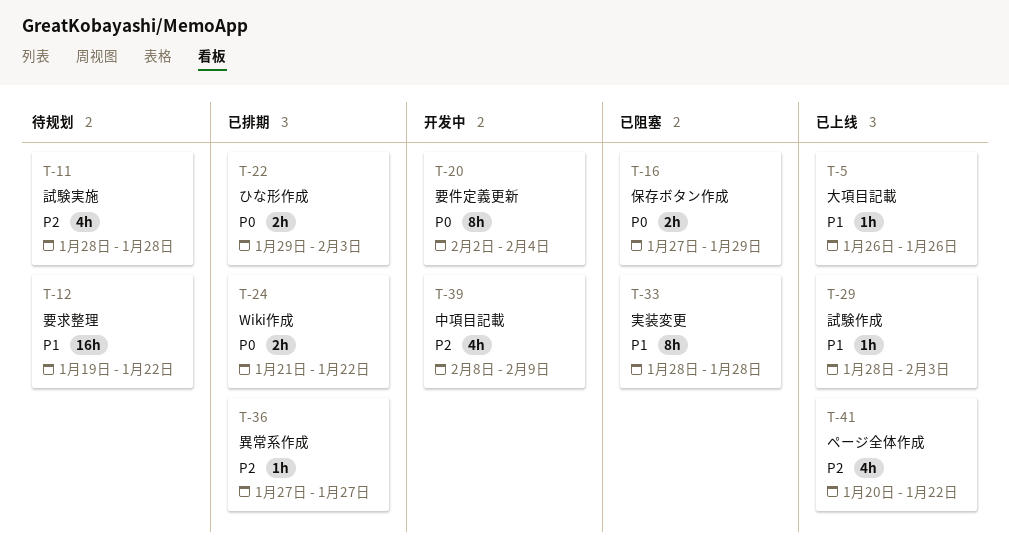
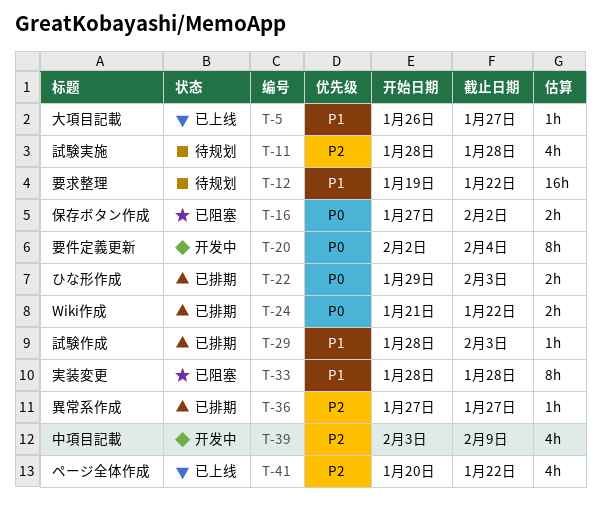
T-5, due: Jan 26 -> Jan 27
T-16, due: Jan 29 -> Feb 2
T-29, status: 已上线 -> 已排期
T-39, start: Feb 8 -> Feb 3

